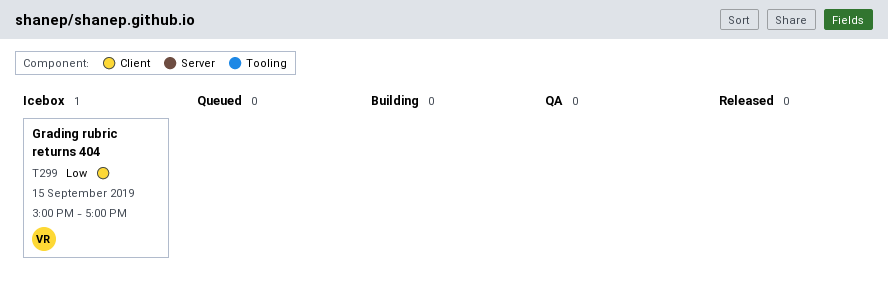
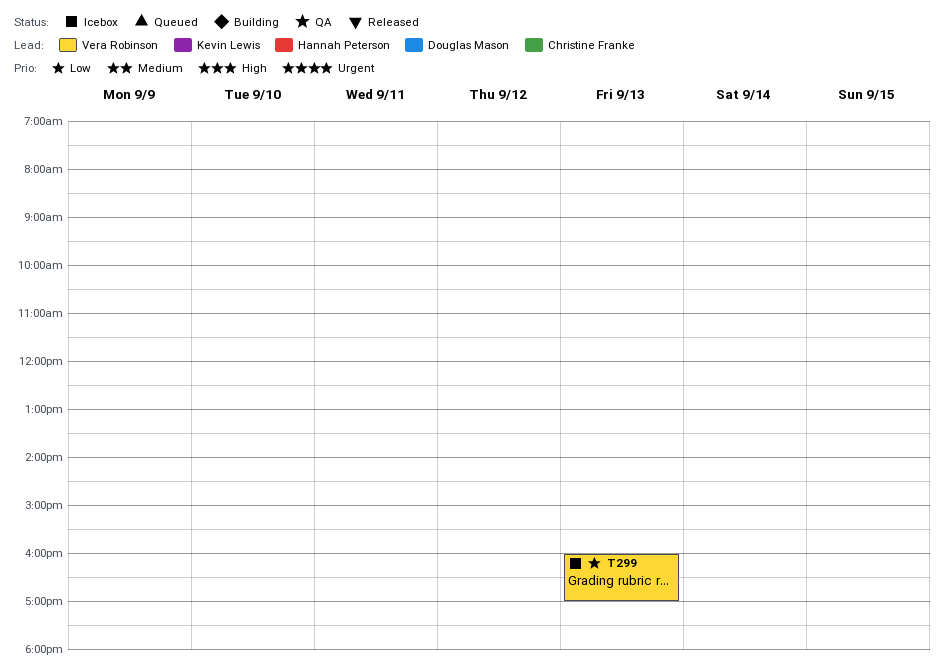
T299, day: Sep 15 -> Sep 13
T299, begins: 15:00 -> 16:00

